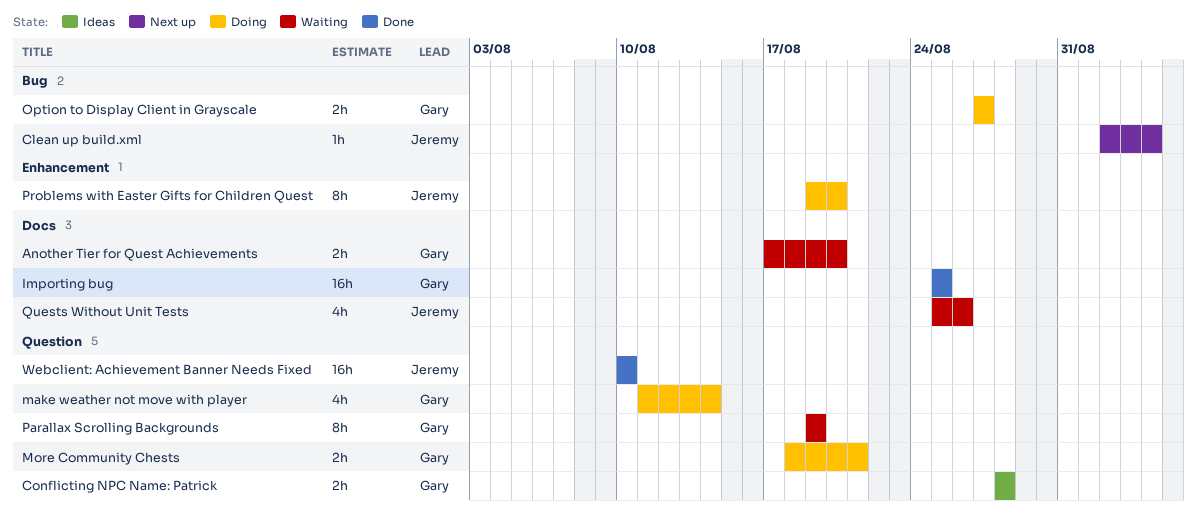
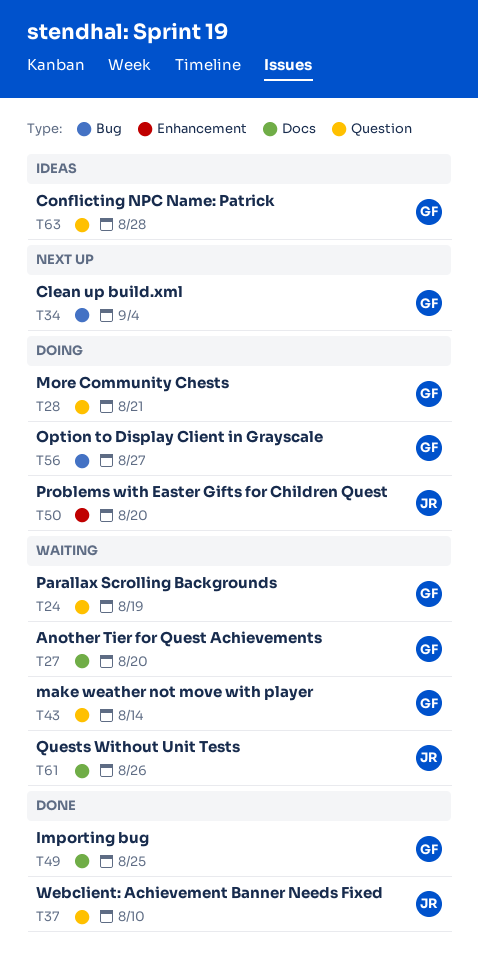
Clean up build.xml, owner: Jeremy -> Gary
make weather not move with player, status: Doing -> Waiting

